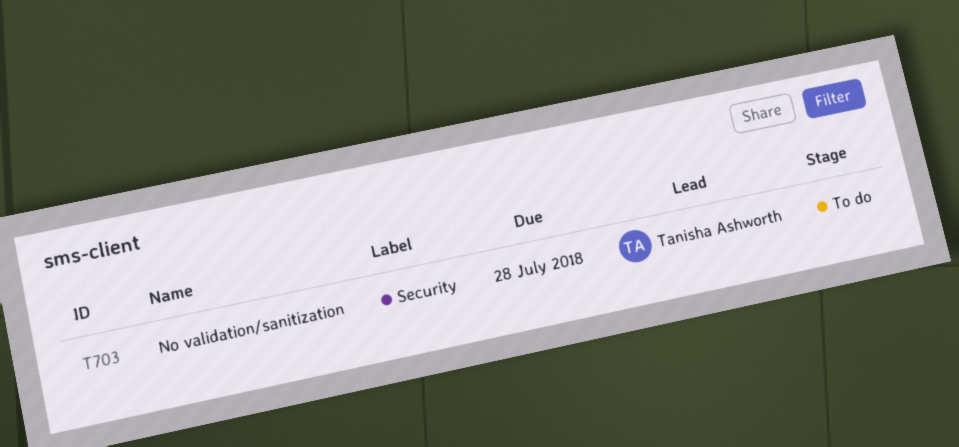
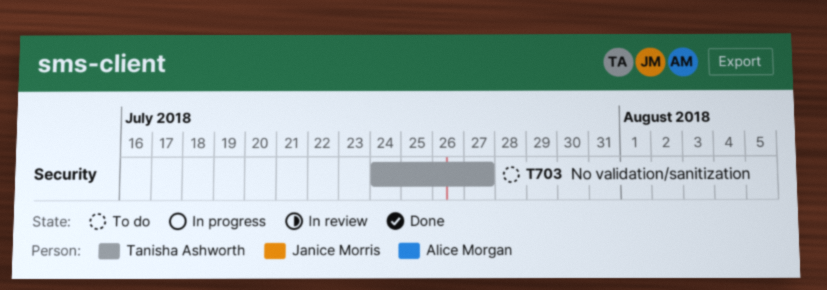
T703, due: Jul 28 -> Jul 27

